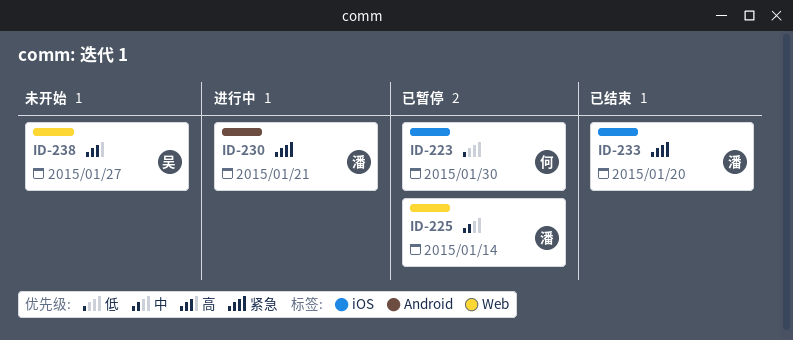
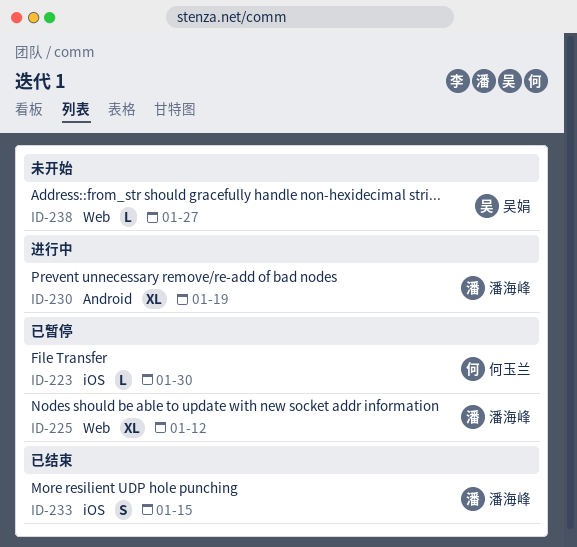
ID-225, due: Jan 14 -> Jan 12
ID-230, due: Jan 21 -> Jan 19
ID-233, due: Jan 20 -> Jan 15

